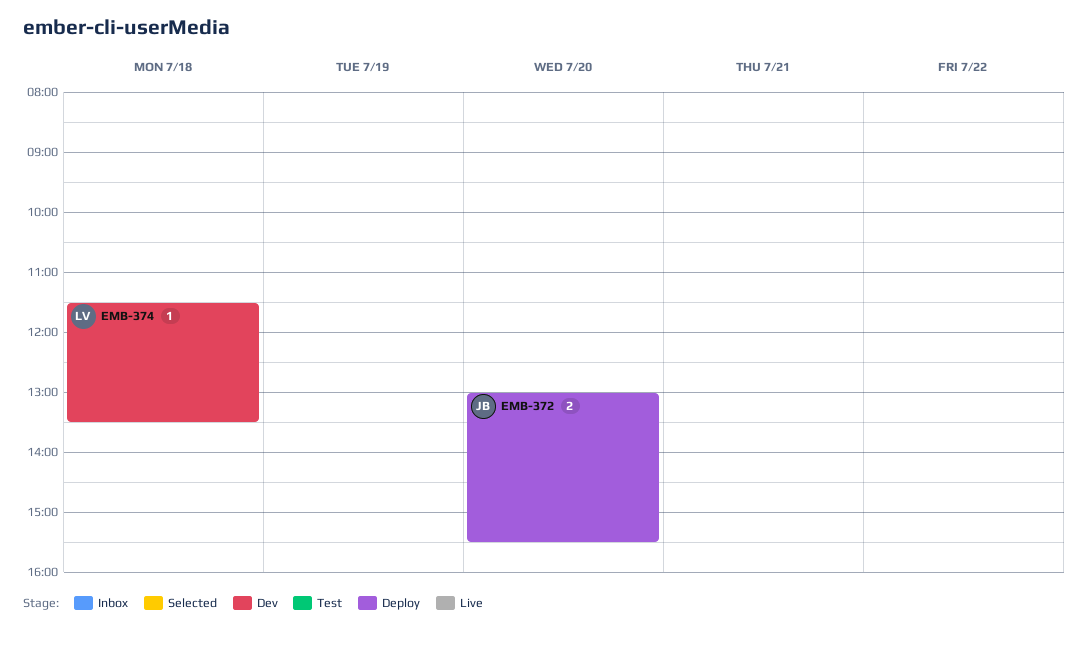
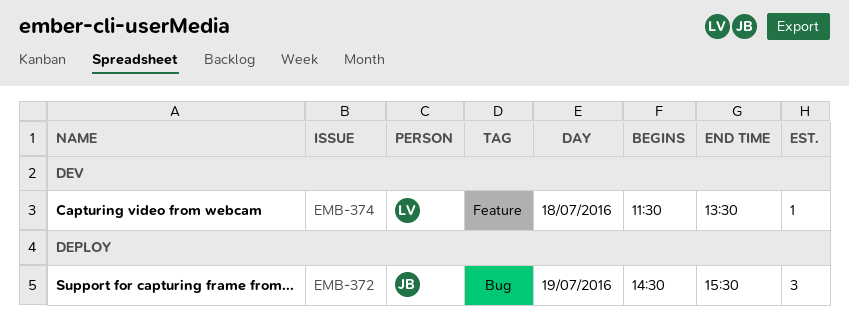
EMB-372, estimate: 2 -> 3
EMB-372, day: Jul 20 -> Jul 19
EMB-372, begins: 13:00 -> 14:30

